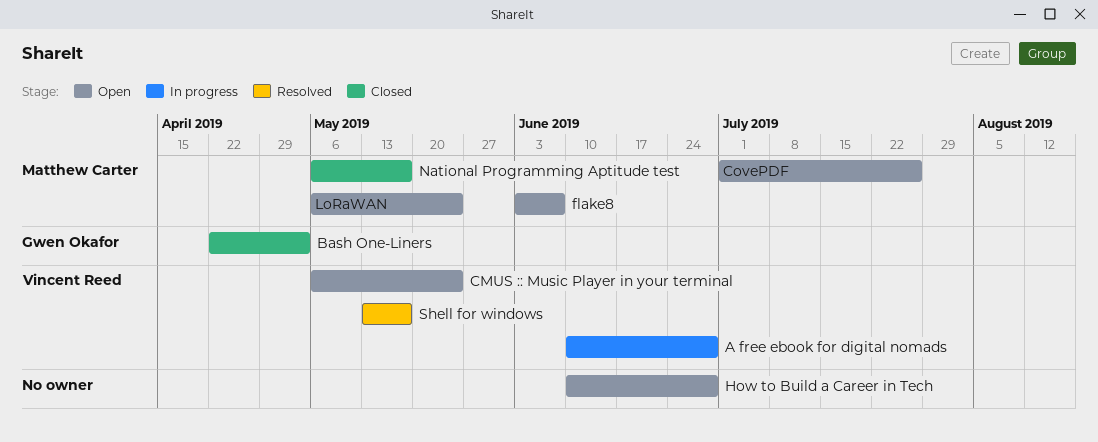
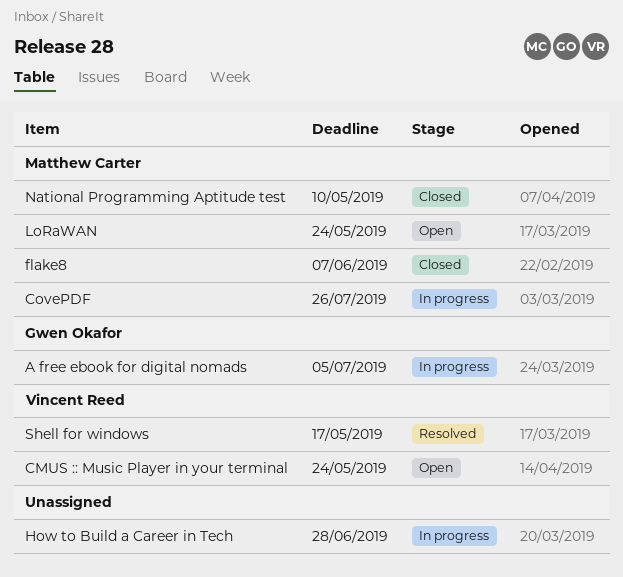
A free ebook for digital nomads, owner: Vincent Reed -> Gwen Okafor
A free ebook for digital nomads, due: Jun 28 -> Jul 5
Bash One-Liners: present -> none
CovePDF, status: Open -> In progress
flake8, status: Open -> Closed
How to Build a Career in Tech, status: Open -> In progress
National Programming Aptitude test, due: May 17 -> May 10

